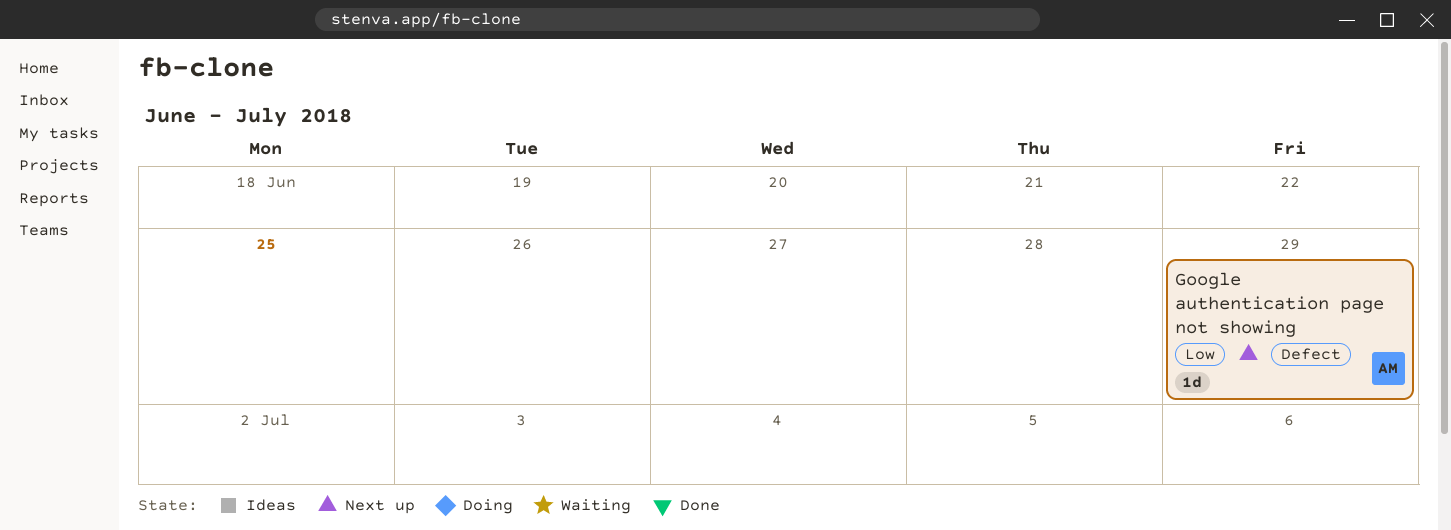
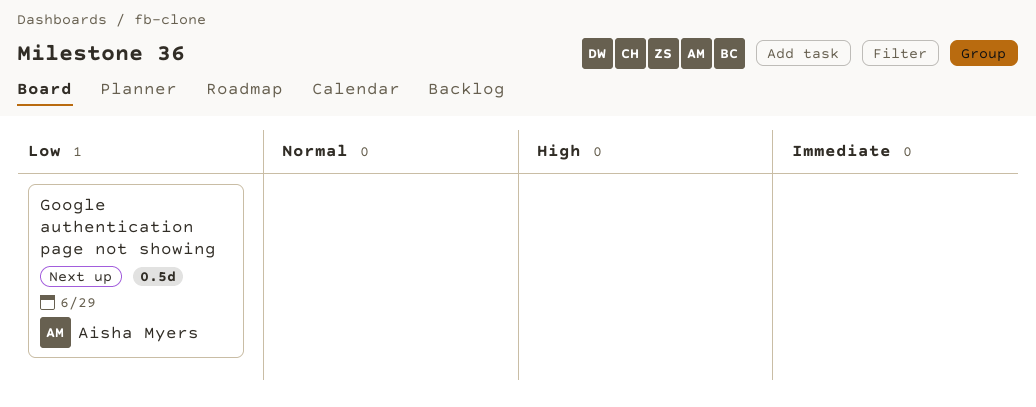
Google authentication page not showing, estimate: 1d -> 0.5d

